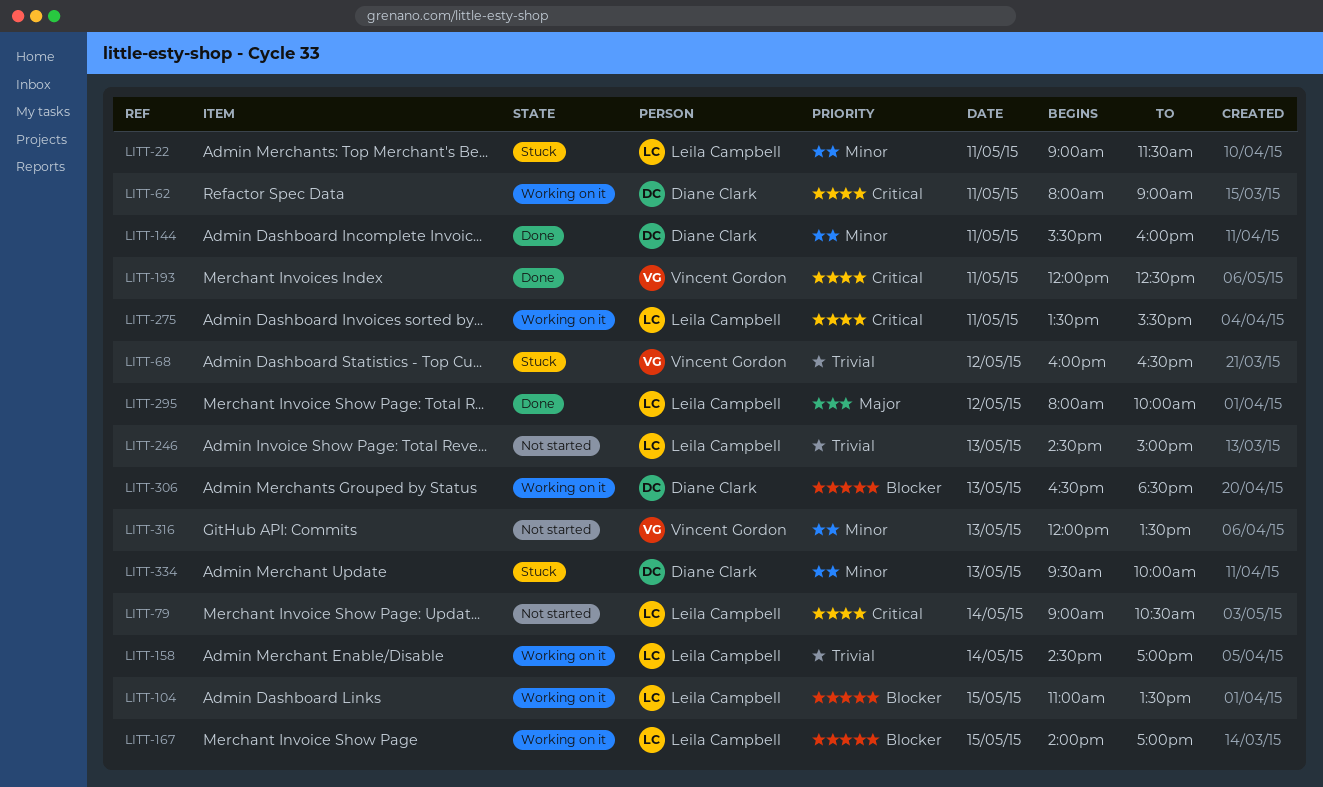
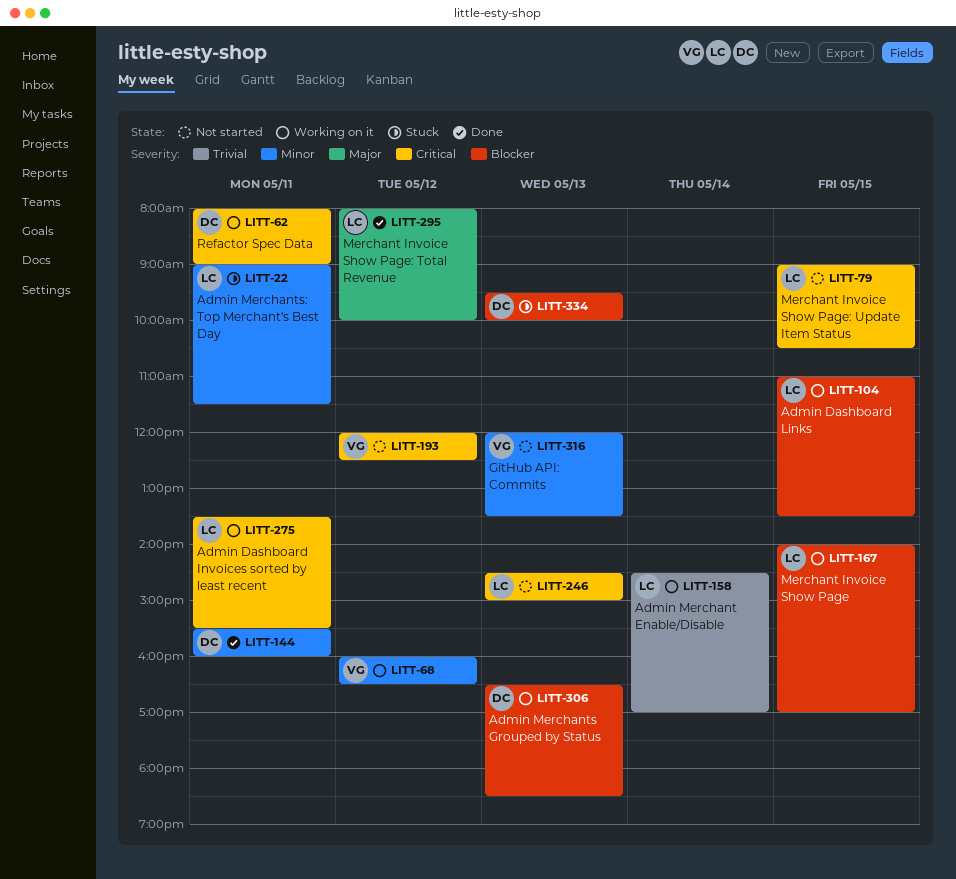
LITT-68, status: Stuck -> Working on it
LITT-68, priority: Trivial -> Minor
LITT-79, day: May 14 -> May 15
LITT-193, status: Done -> Not started
LITT-193, day: May 11 -> May 12
LITT-246, priority: Trivial -> Critical
LITT-334, priority: Minor -> Blocker

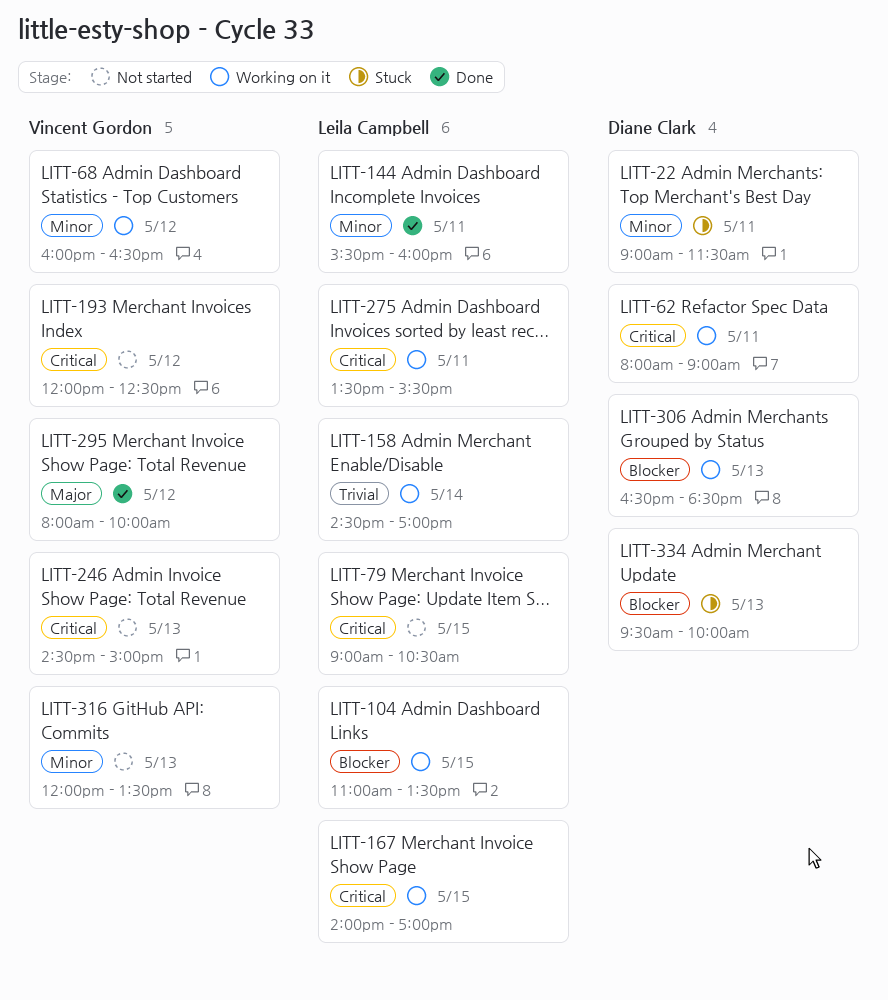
LITT-22, owner: Leila Campbell -> Diane Clark
LITT-144, owner: Diane Clark -> Leila Campbell
LITT-167, priority: Blocker -> Critical
LITT-246, owner: Leila Campbell -> Vincent Gordon
LITT-295, owner: Leila Campbell -> Vincent Gordon

